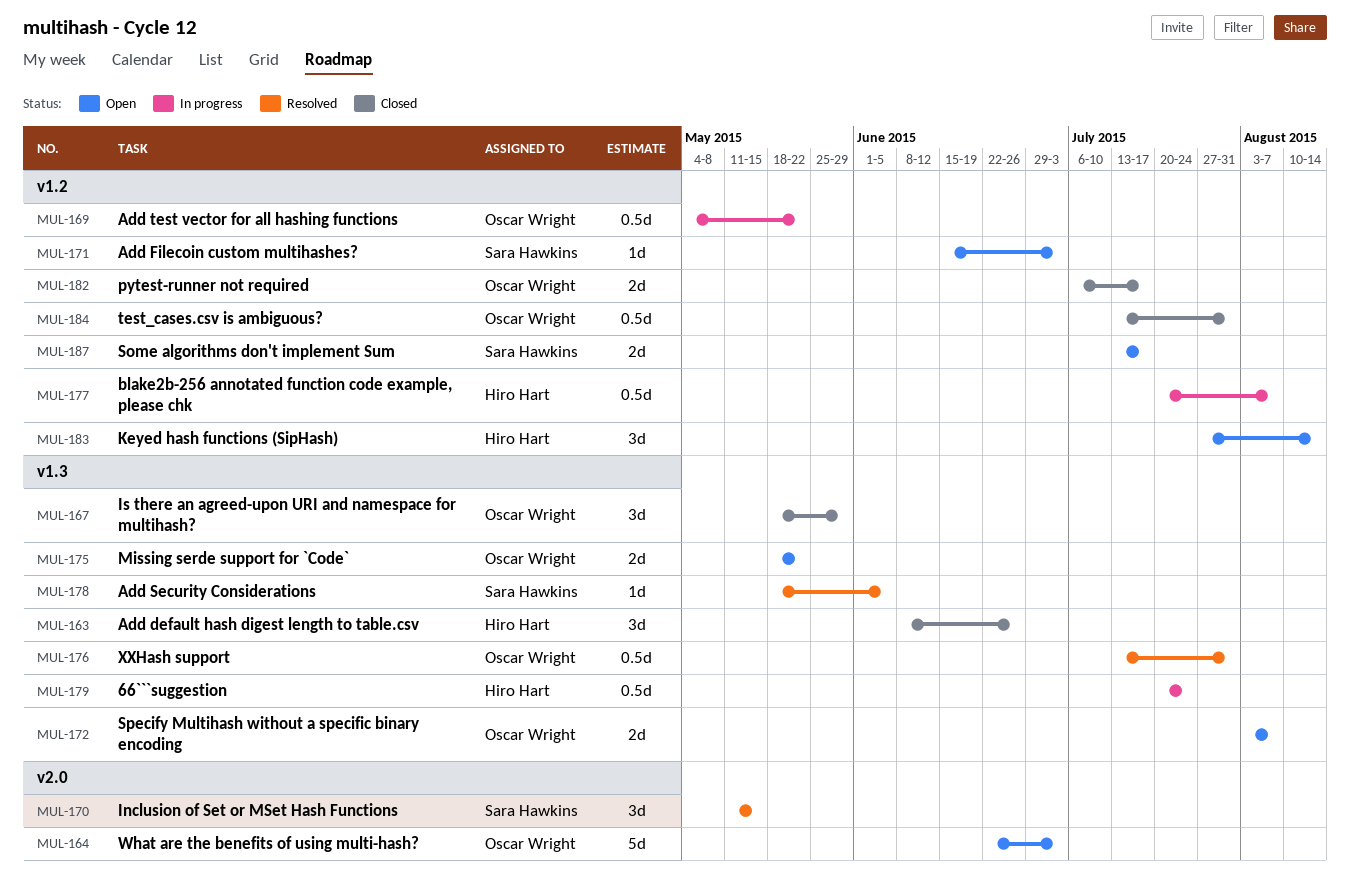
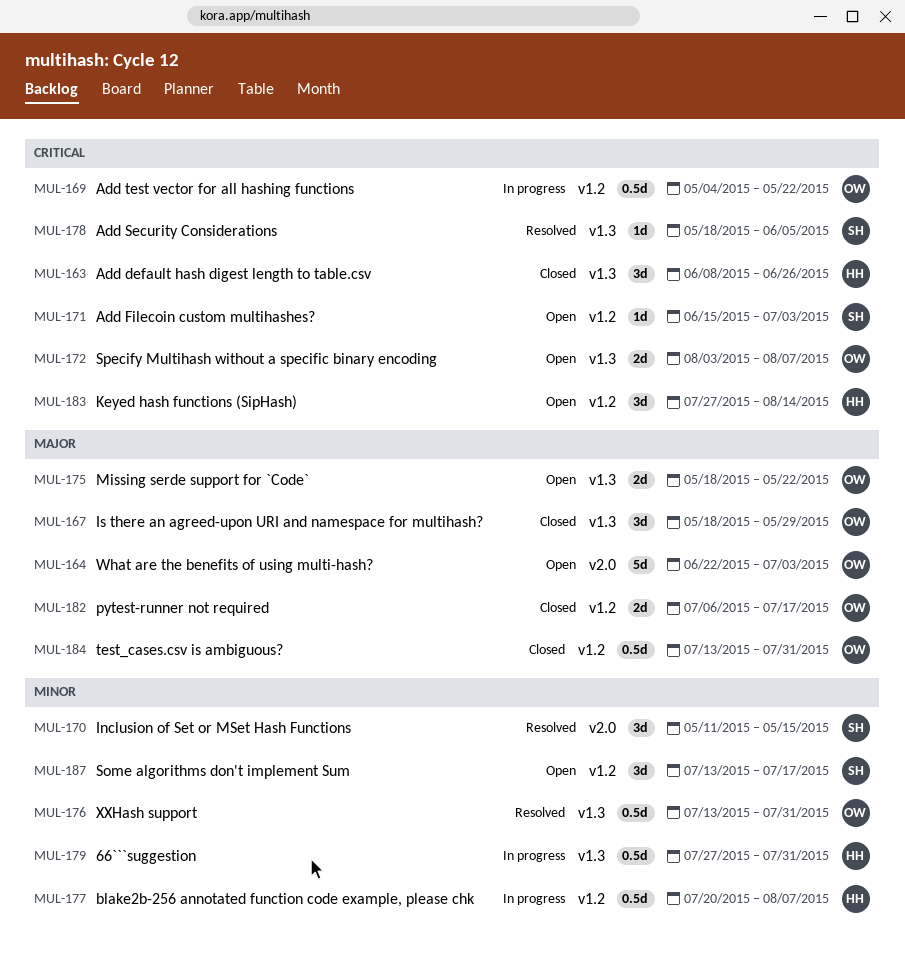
MUL-179, start: Jul 20 -> Jul 27
MUL-179, due: Jul 24 -> Jul 31
MUL-187, estimate: 2d -> 3d

